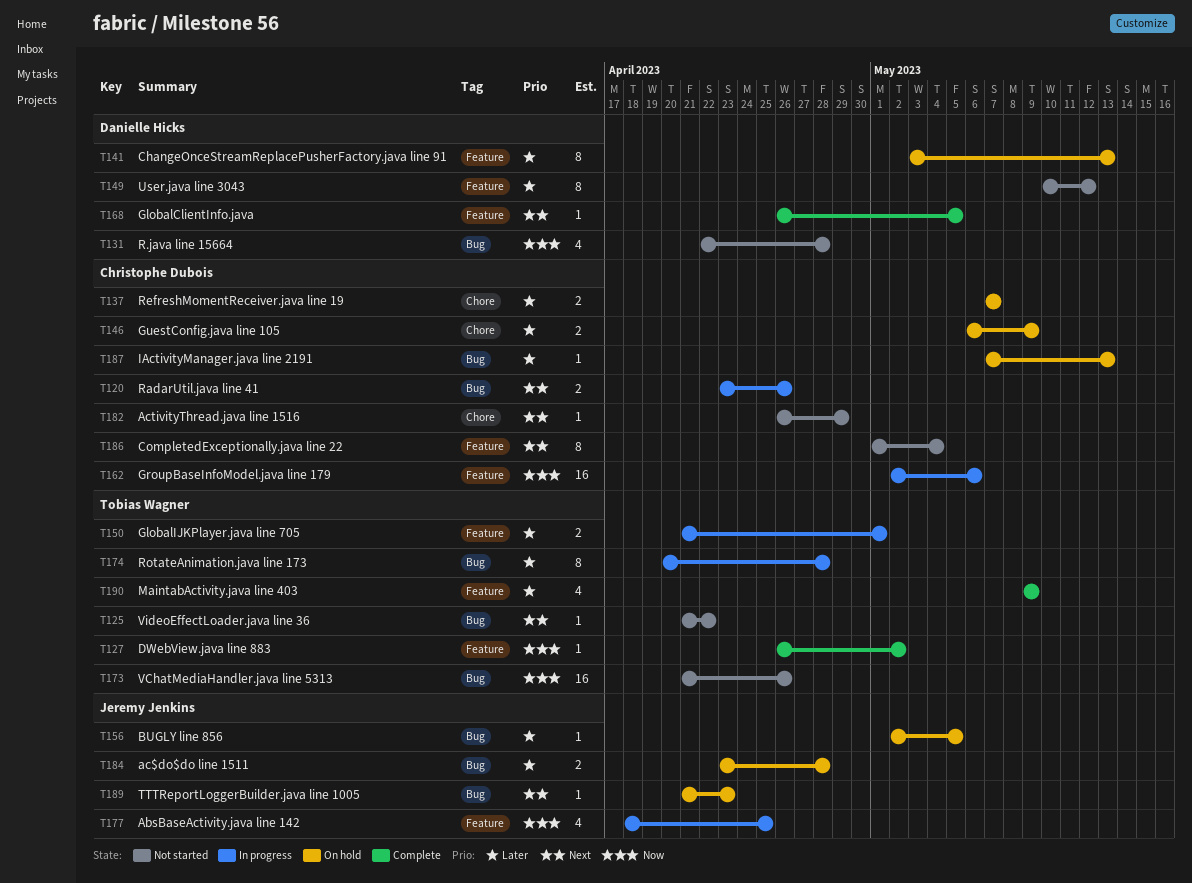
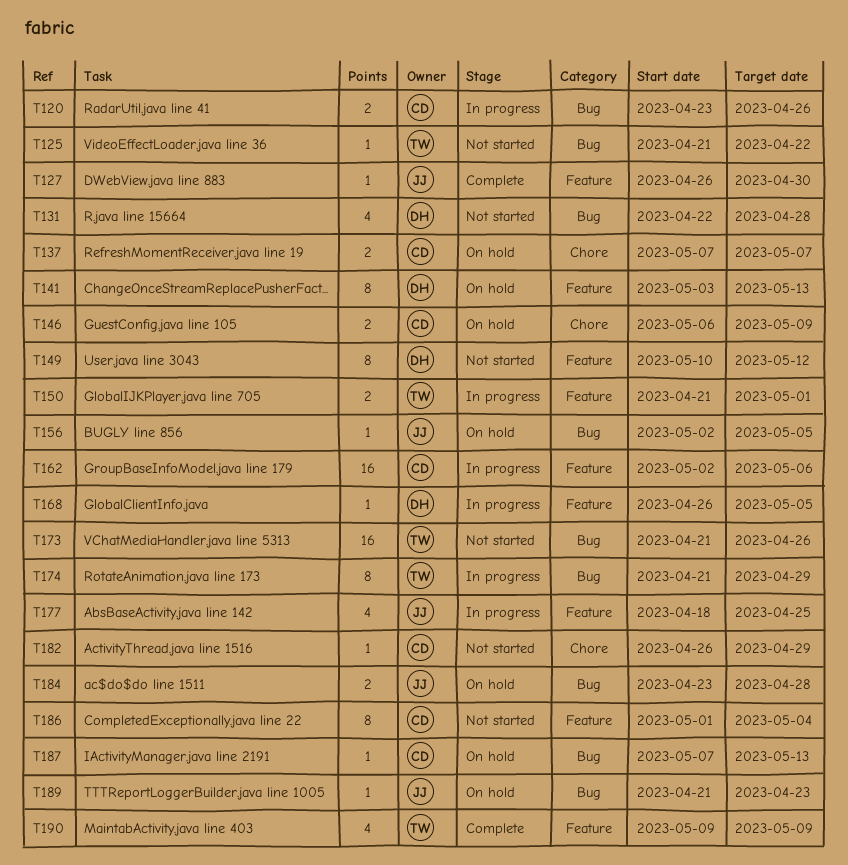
T127, owner: Tobias Wagner -> Jeremy Jenkins
T127, due: May 2 -> Apr 30
T168, status: Complete -> In progress
T174, start: Apr 20 -> Apr 21
T174, due: Apr 28 -> Apr 29

